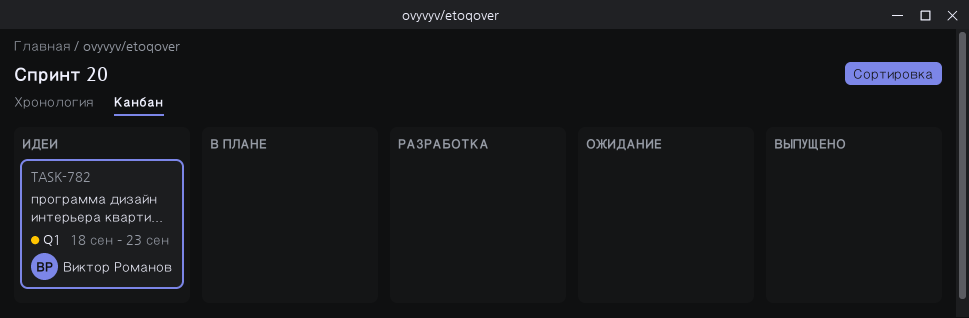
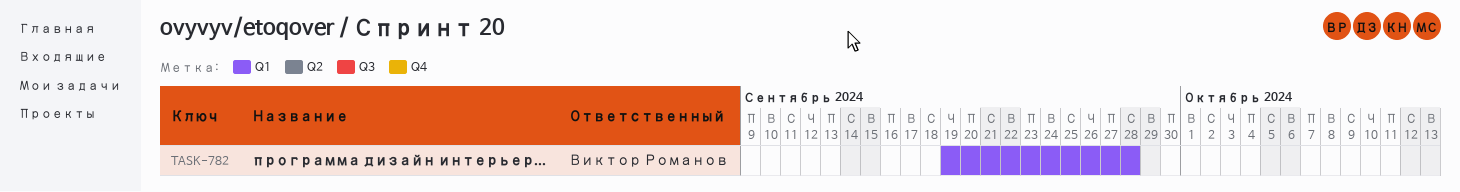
TASK-782, start: Sep 18 -> Sep 19
TASK-782, due: Sep 23 -> Sep 28

